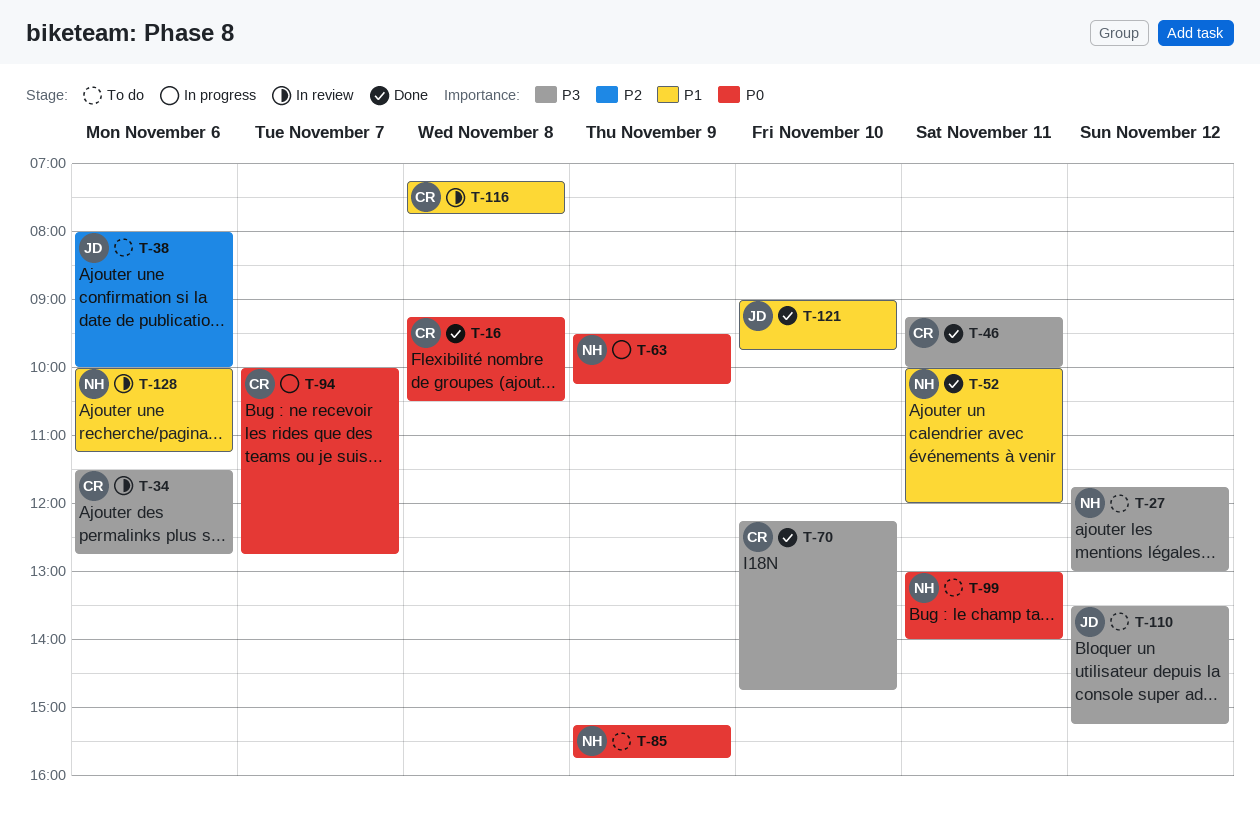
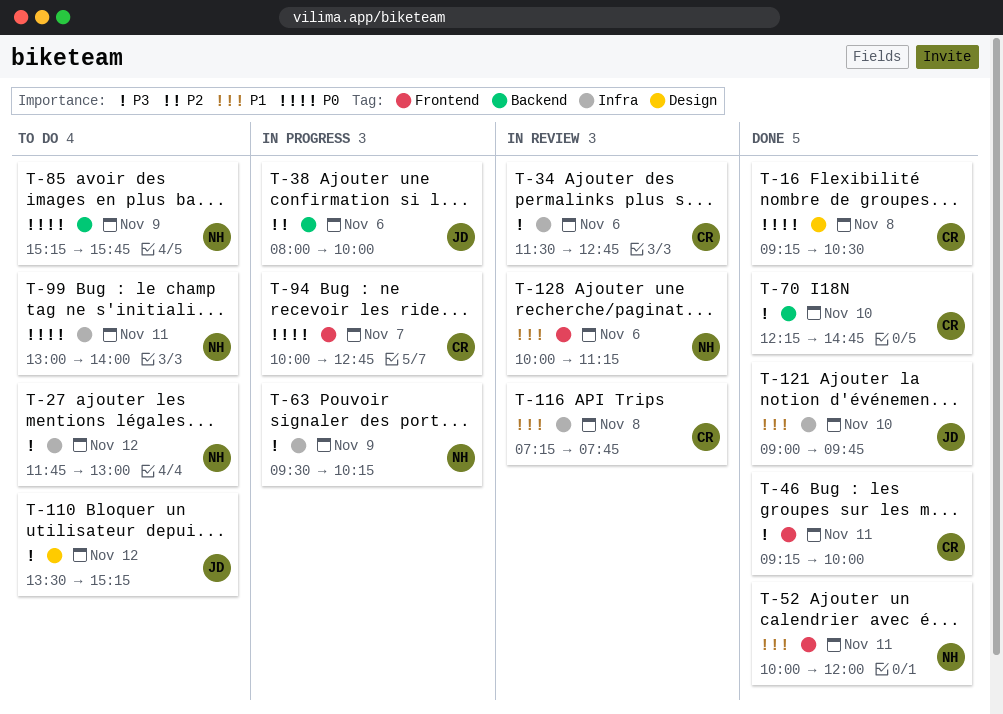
T-38, status: To do -> In progress
T-63, priority: P0 -> P3

